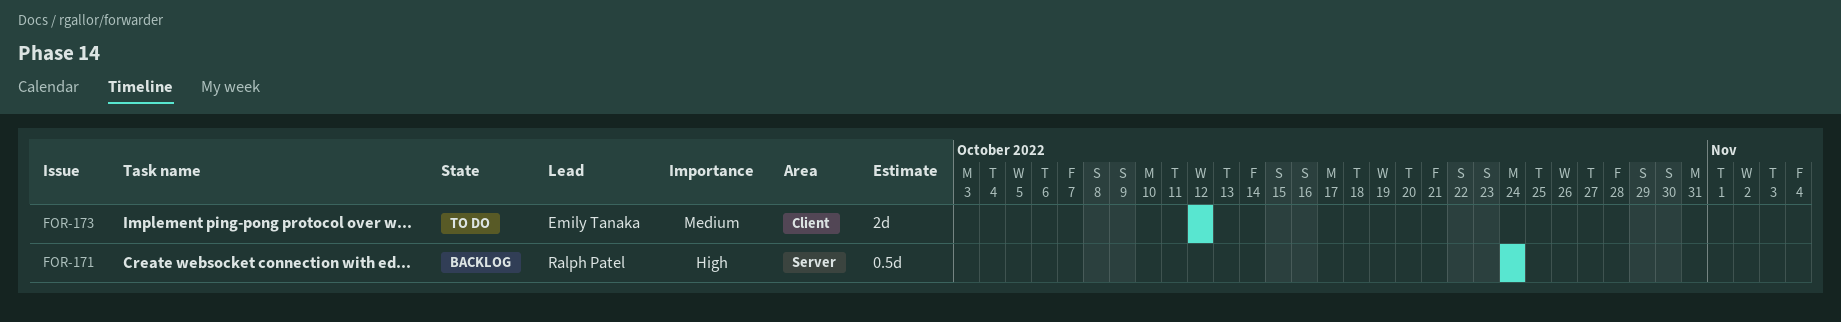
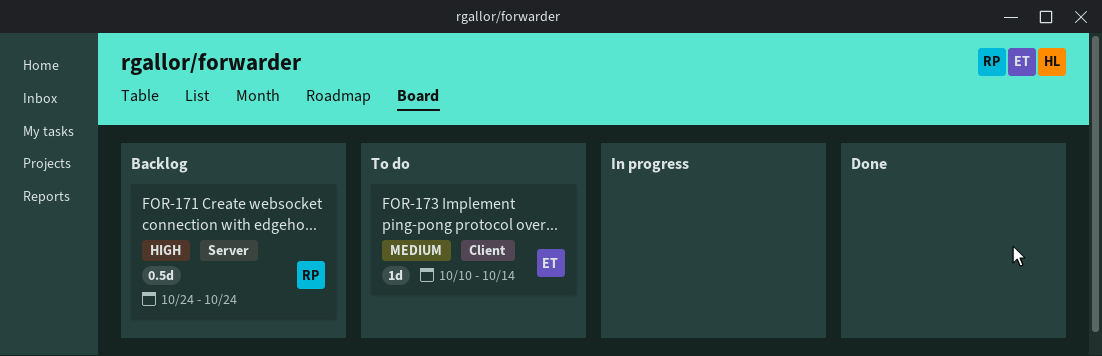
FOR-173, estimate: 2d -> 1d
FOR-173, start: Oct 12 -> Oct 10
FOR-173, due: Oct 12 -> Oct 14

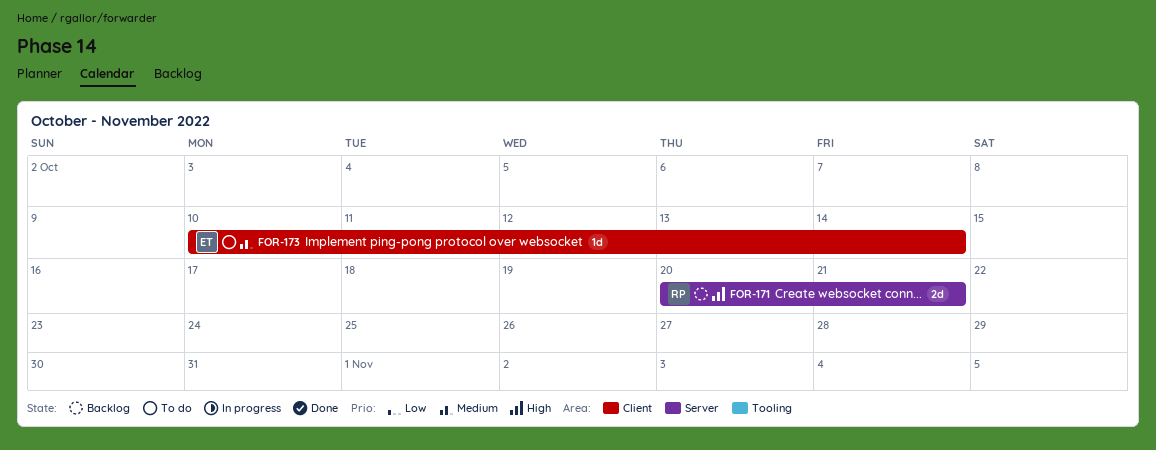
FOR-171, estimate: 0.5d -> 2d
FOR-171, start: Oct 24 -> Oct 20
FOR-171, due: Oct 24 -> Oct 21

